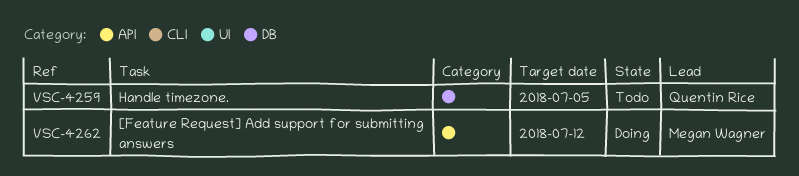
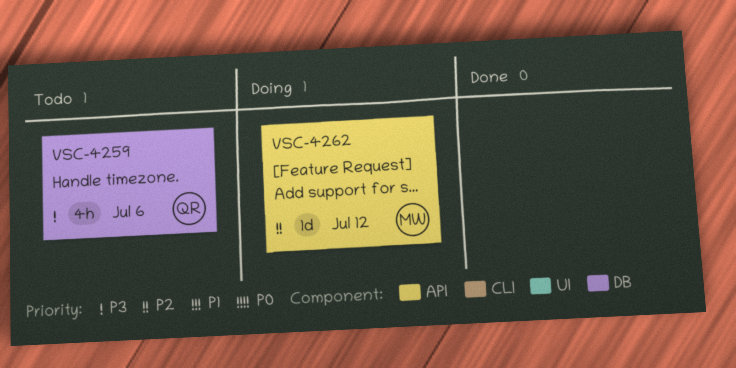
VSC-4259, due: Jul 5 -> Jul 6

